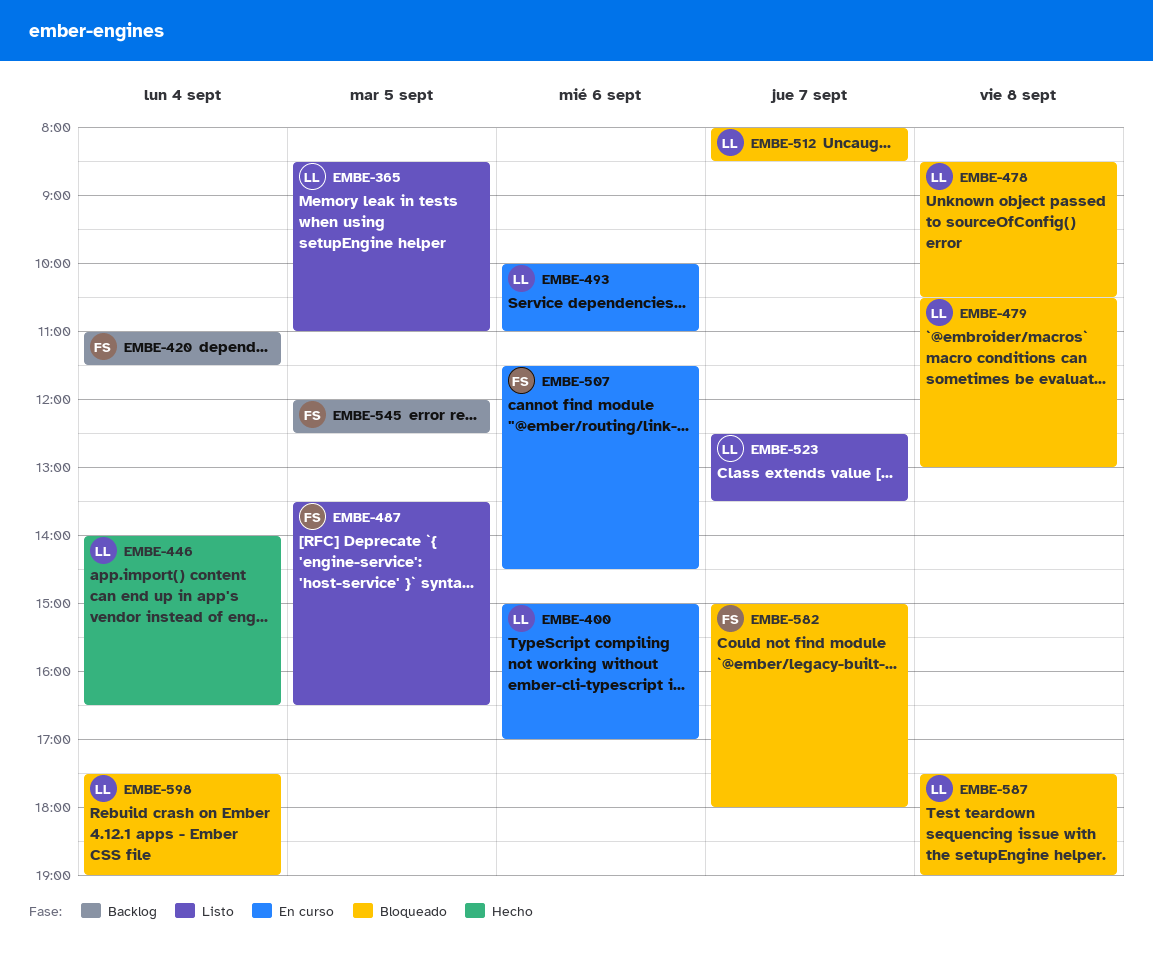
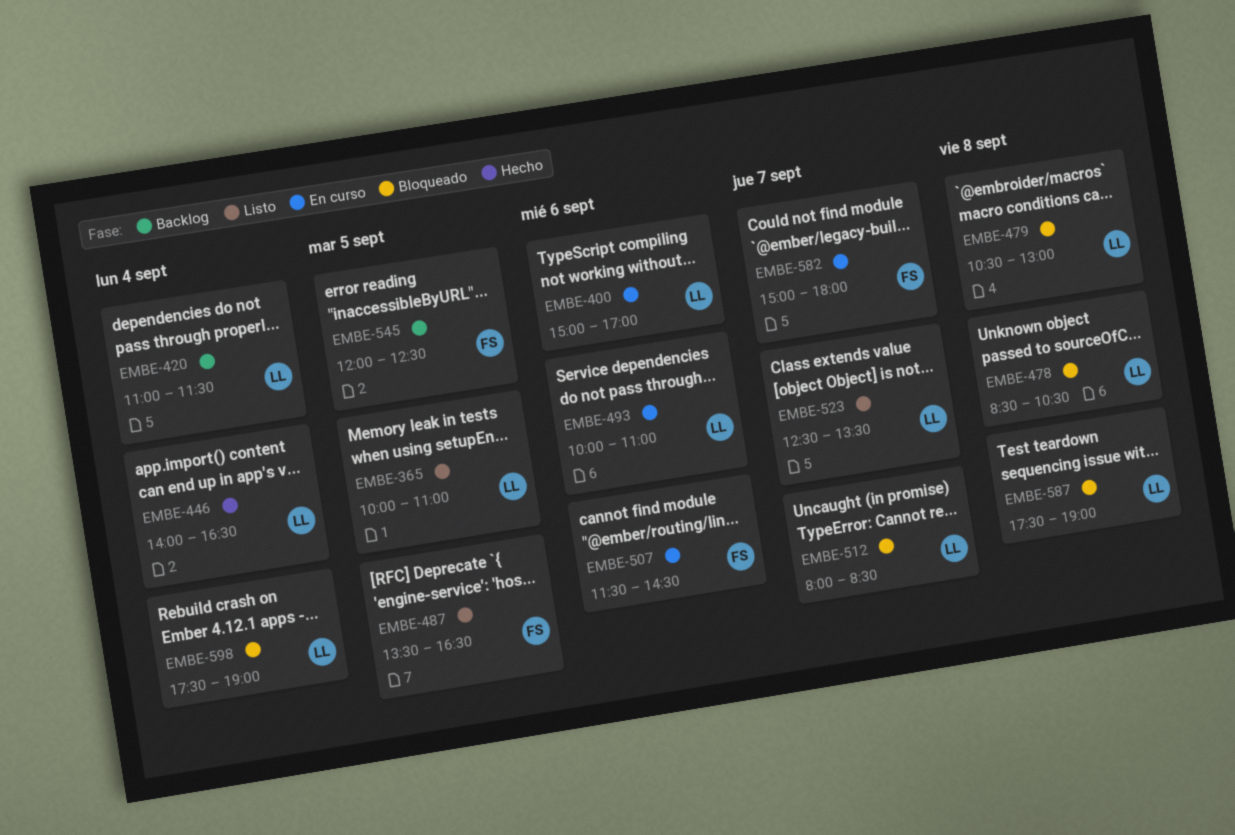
EMBE-365, begins: 08:30 -> 10:00
EMBE-420, owner: FS -> LL
EMBE-582, status: Bloqueado -> En curso

